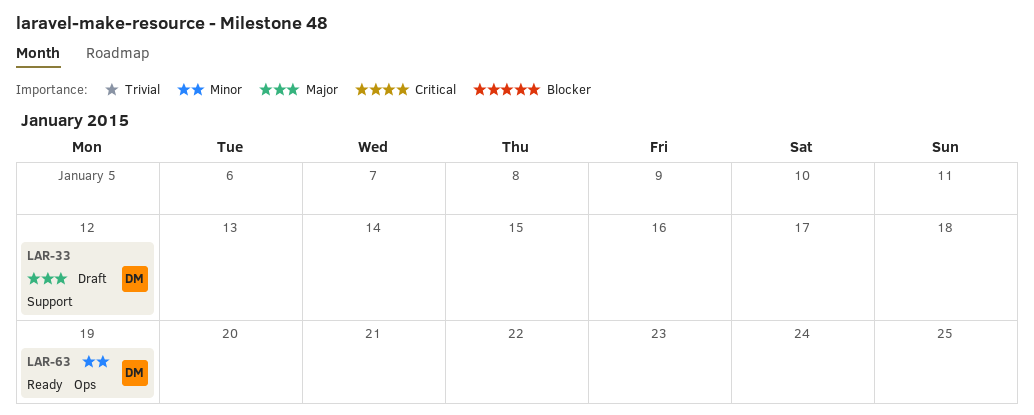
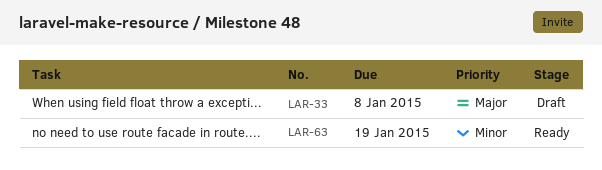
LAR-33, due: Jan 12 -> Jan 8

